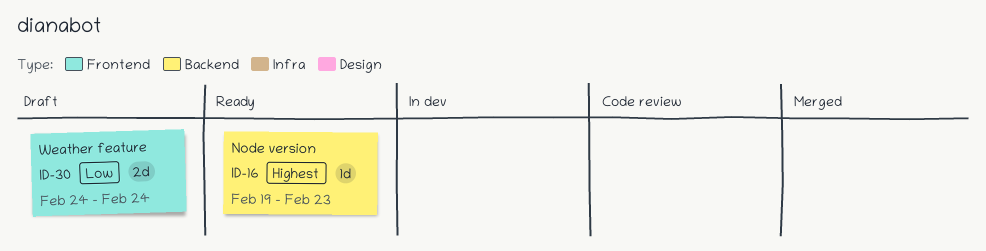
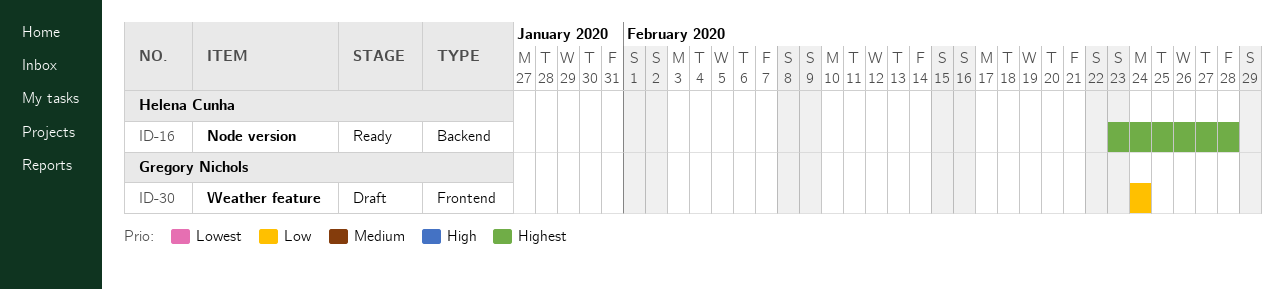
ID-16, start: Feb 19 -> Feb 23
ID-16, due: Feb 23 -> Feb 28

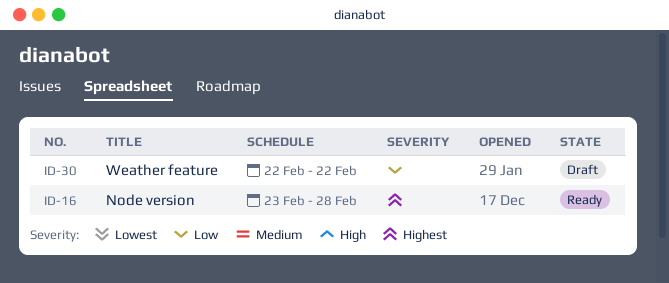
ID-30, start: Feb 24 -> Feb 22
ID-30, due: Feb 24 -> Feb 22

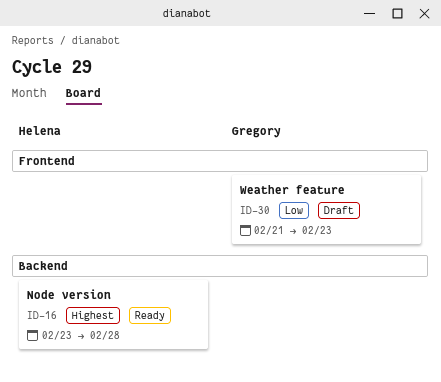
ID-30, start: Feb 22 -> Feb 21
ID-30, due: Feb 22 -> Feb 23

